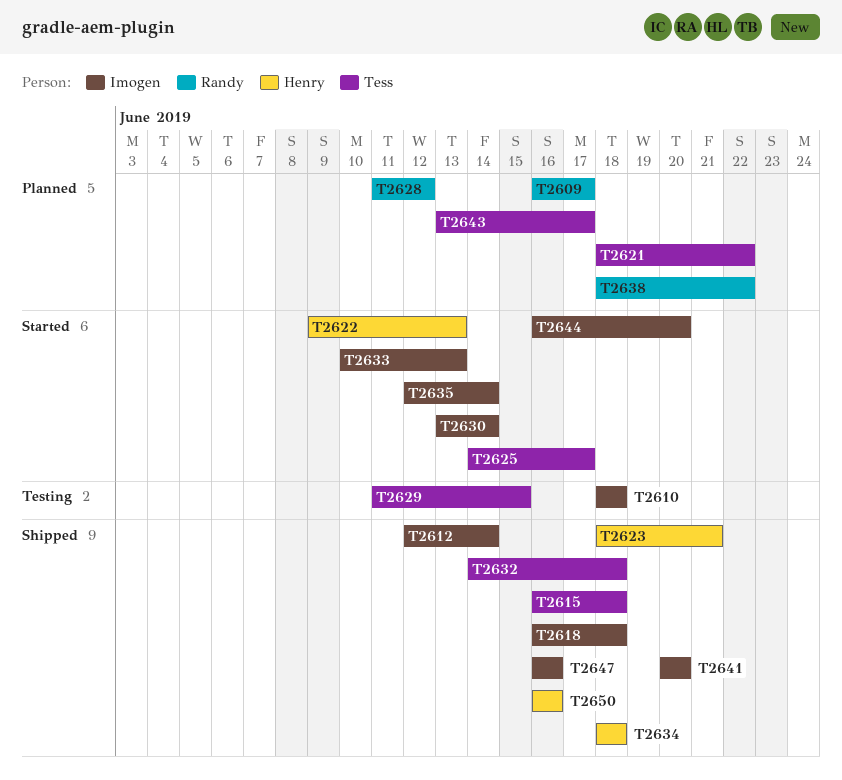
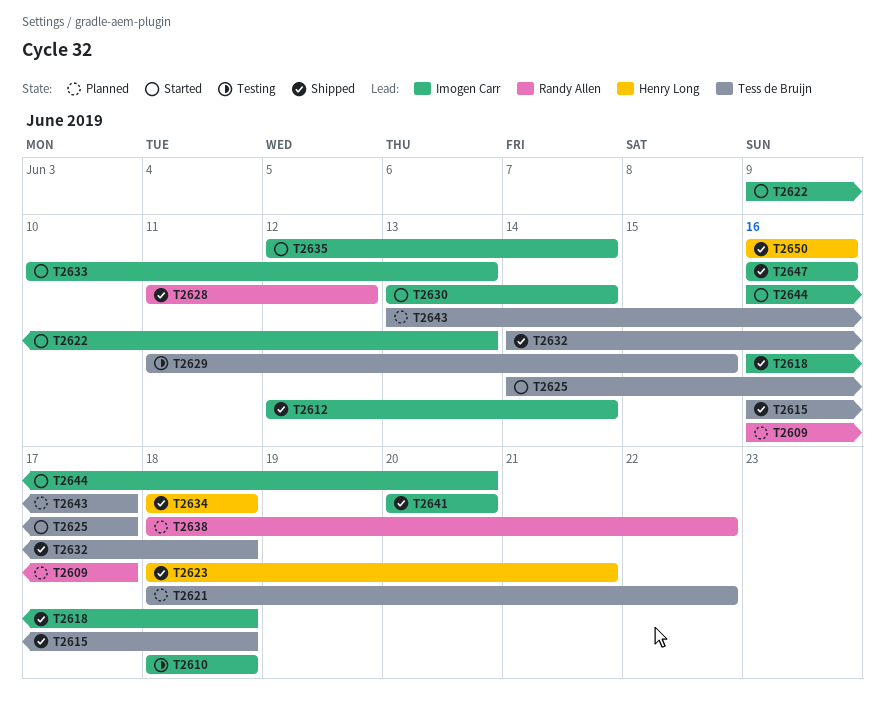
T2622, owner: Henry Long -> Imogen Carr
T2628, status: Planned -> Shipped

